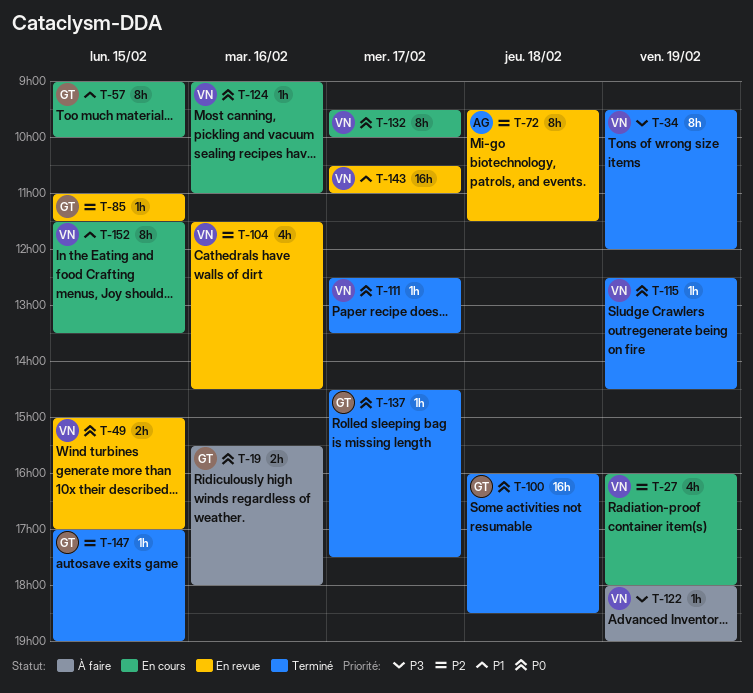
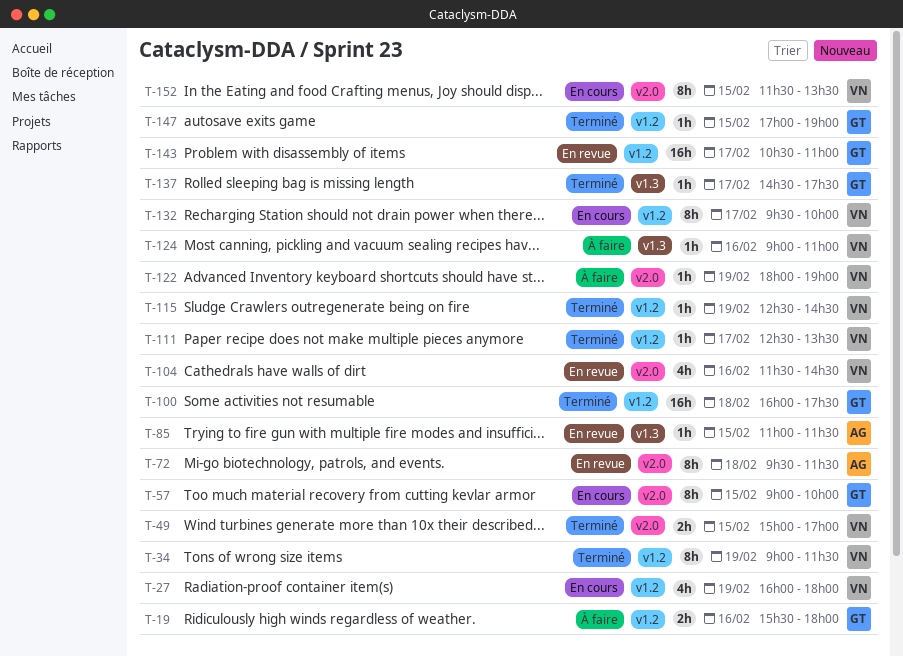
T-34, begins: 09:30 -> 09:00
T-34, ends: 12:00 -> 11:30
T-49, status: En revue -> Terminé
T-85, owner: GT -> AG
T-100, ends: 18:30 -> 17:30
T-124, status: En cours -> À faire
T-143, owner: VN -> GT

